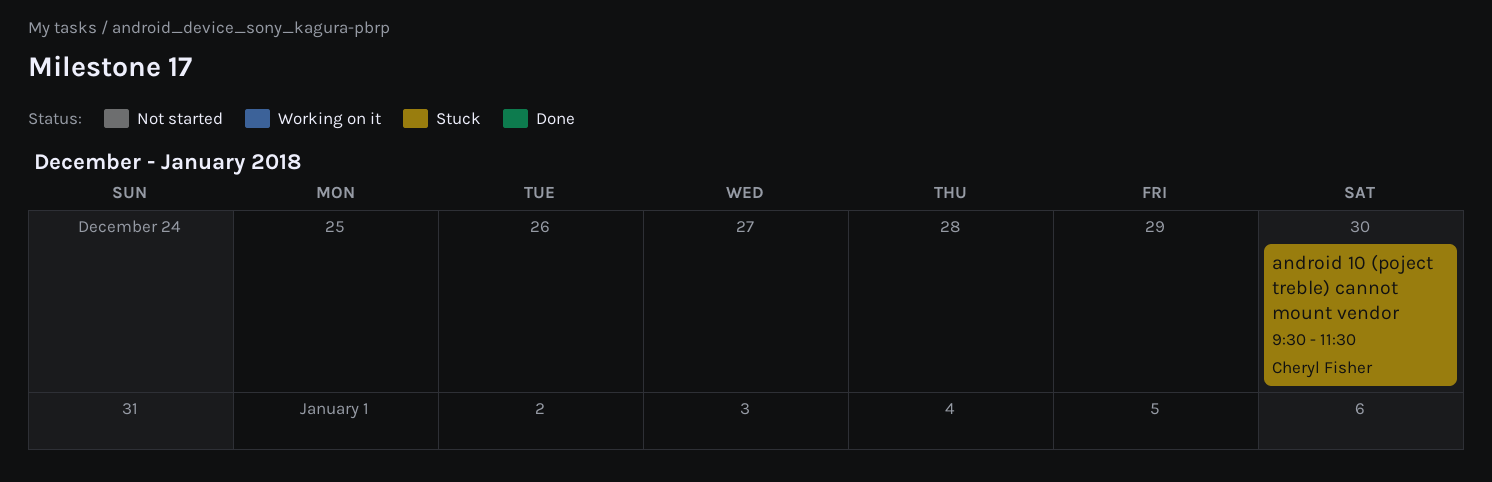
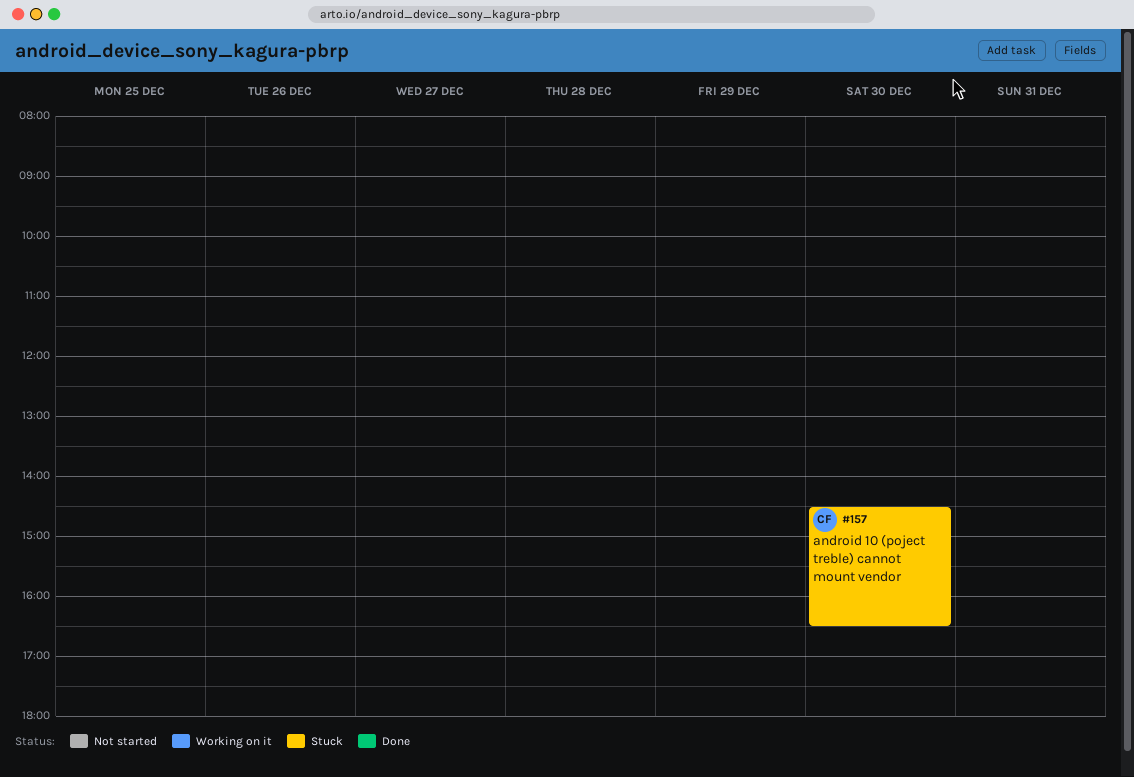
android 10 (poject treble) cannot mount vendor, begins: 09:30 -> 14:30
android 10 (poject treble) cannot mount vendor, ends: 11:30 -> 16:30

